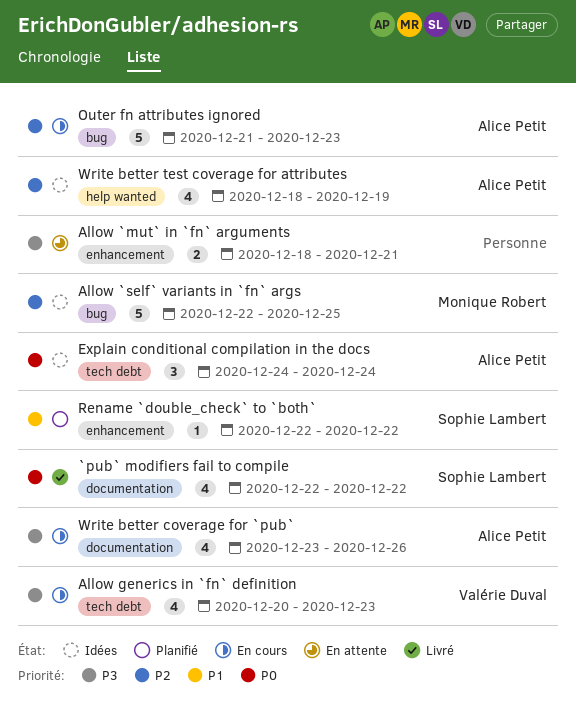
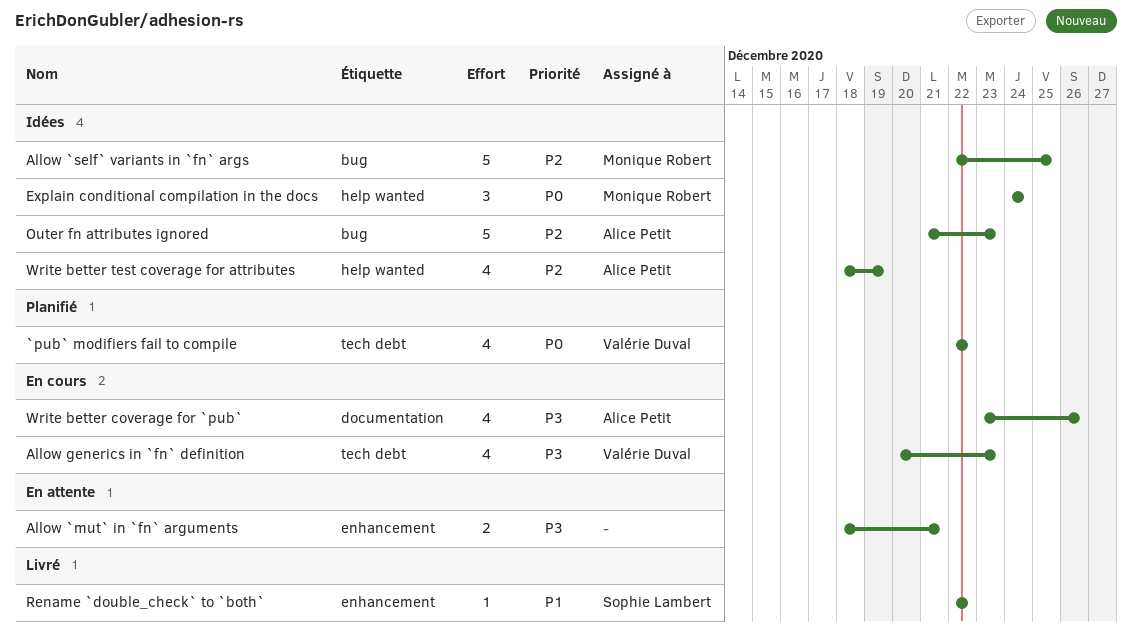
`pub` modifiers fail to compile, status: Livré -> Planifié
`pub` modifiers fail to compile, owner: Sophie Lambert -> Valérie Duval
`pub` modifiers fail to compile, label: documentation -> tech debt
Explain conditional compilation in the docs, owner: Alice Petit -> Monique Robert
Explain conditional compilation in the docs, label: tech debt -> help wanted
Outer fn attributes ignored, status: En cours -> Idées
Rename `double_check` to `both`, status: Planifié -> Livré

